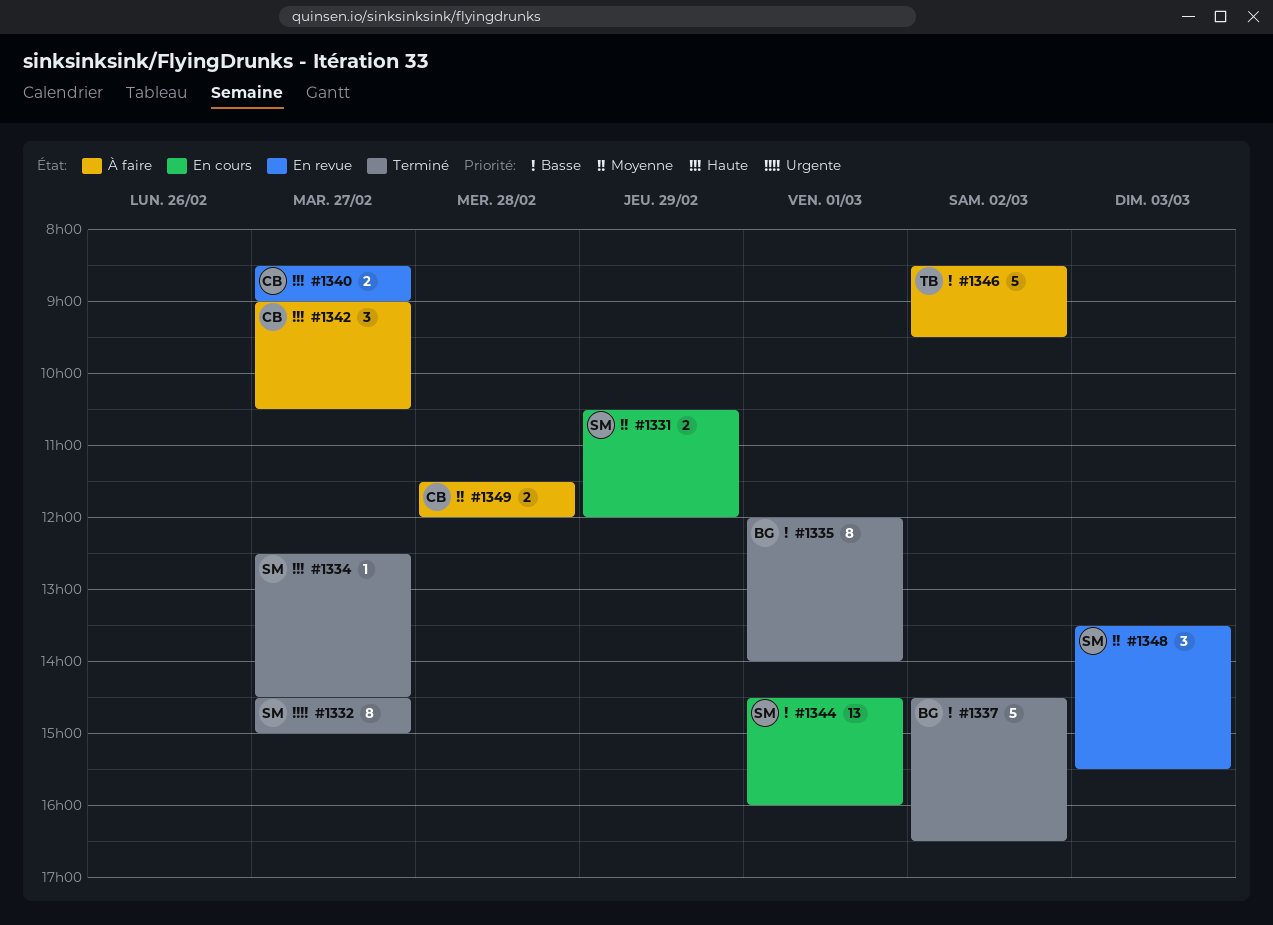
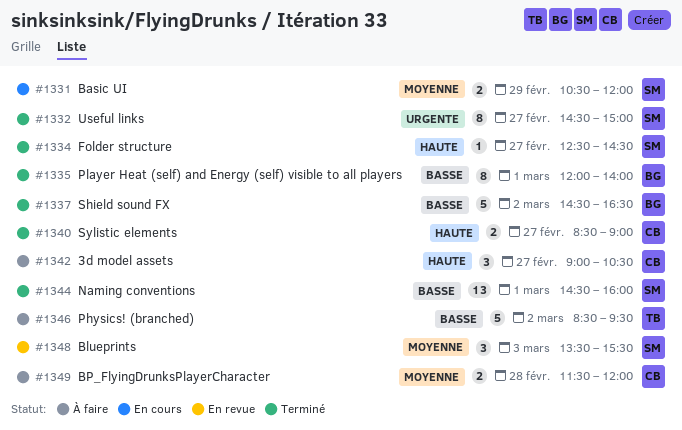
#1340, status: En revue -> Terminé
#1344, status: En cours -> Terminé

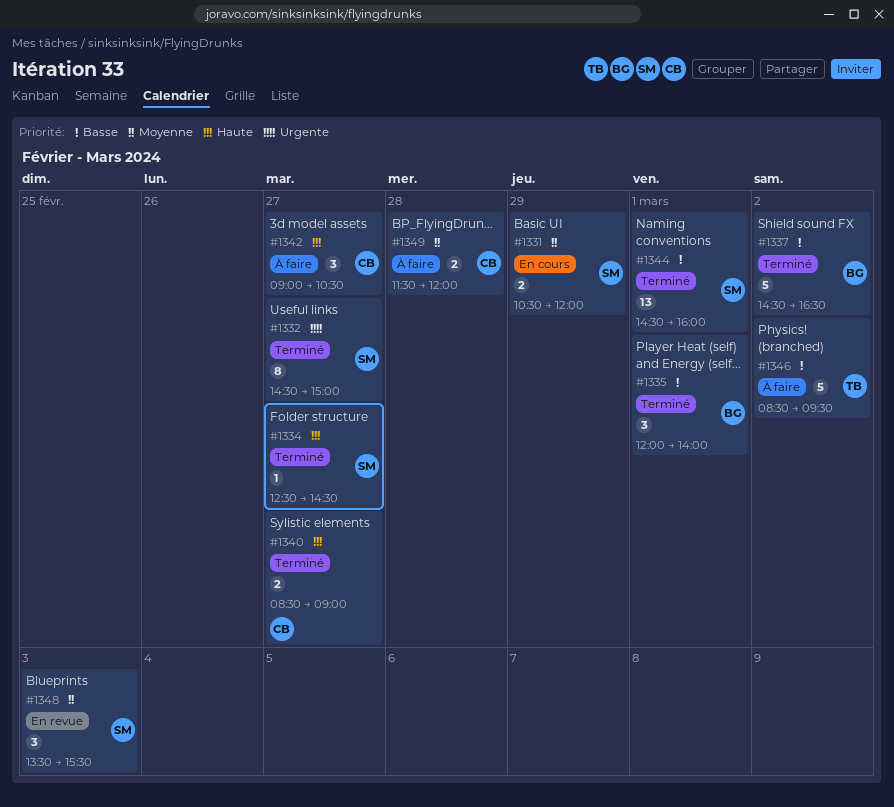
#1335, estimate: 8 -> 3

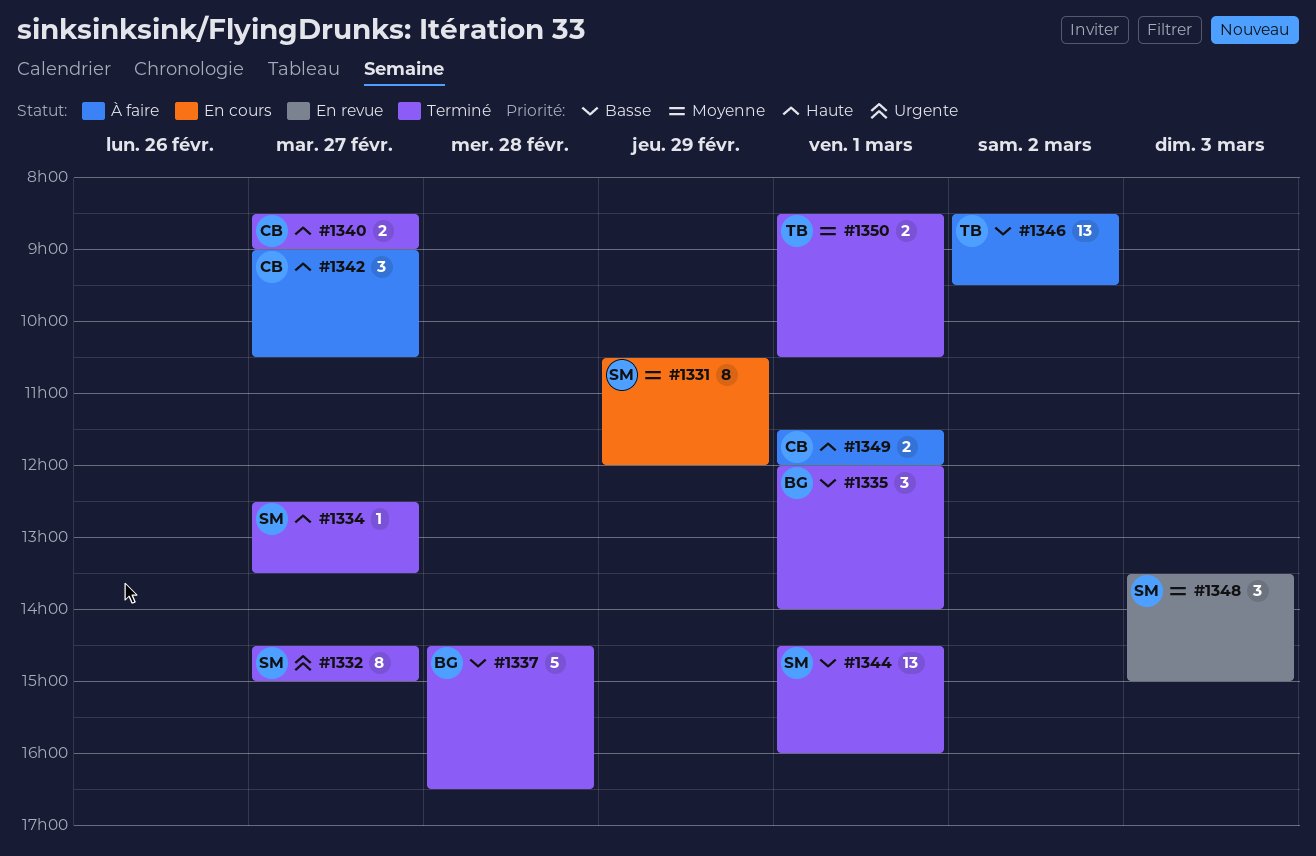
#1331, estimate: 2 -> 8
#1334, ends: 14:30 -> 13:30
#1337, day: Mar 2 -> Feb 28
#1346, estimate: 5 -> 13
#1348, ends: 15:30 -> 15:00
#1349, priority: Moyenne -> Haute
#1349, day: Feb 28 -> Mar 1
#1350: none -> present

